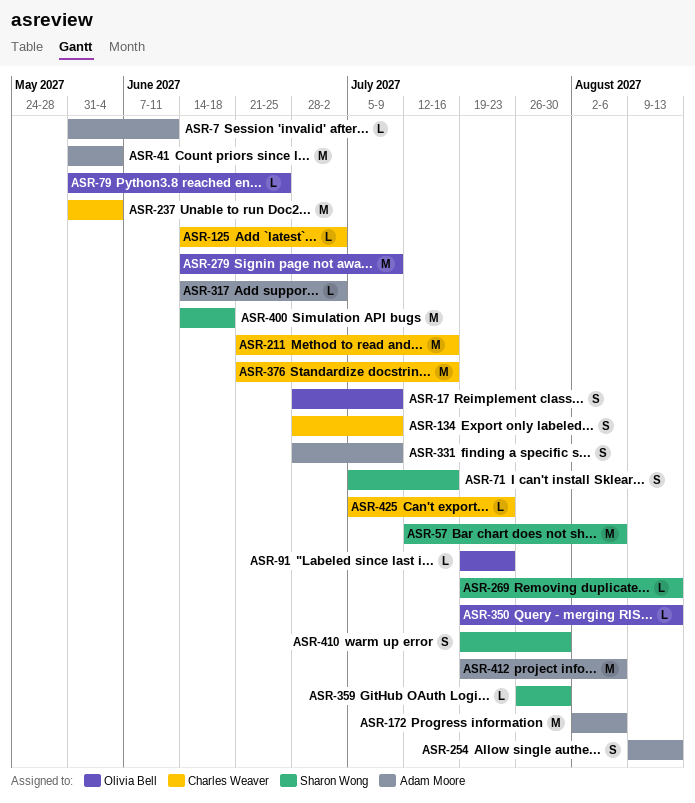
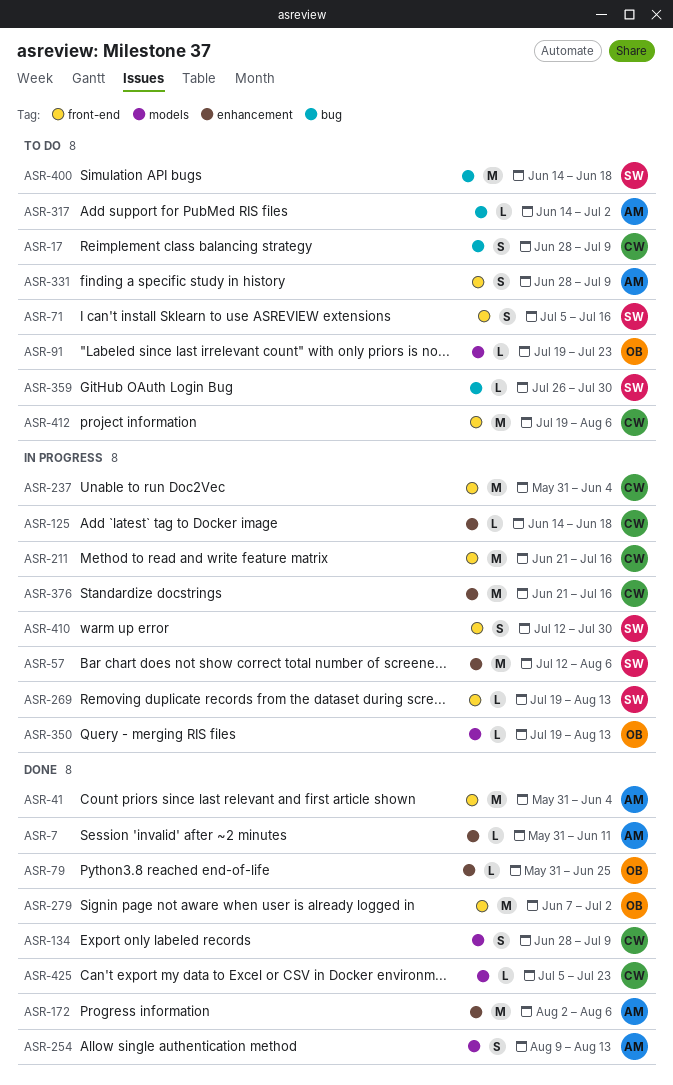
ASR-17, owner: Olivia Bell -> Charles Weaver
ASR-125, due: Jul 2 -> Jun 18
ASR-279, start: Jun 14 -> Jun 7
ASR-279, due: Jul 9 -> Jul 2
ASR-410, start: Jul 19 -> Jul 12
ASR-412, owner: Adam Moore -> Charles Weaver

